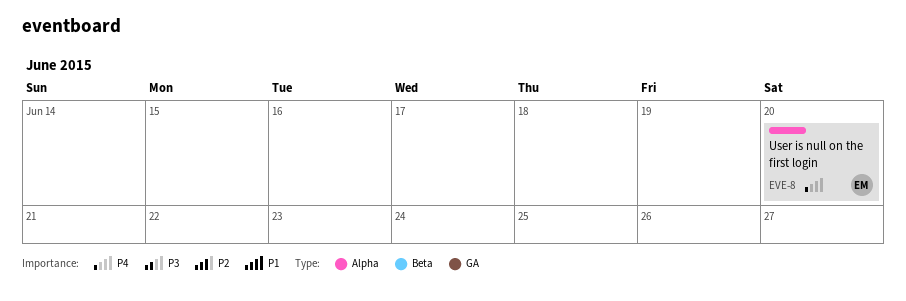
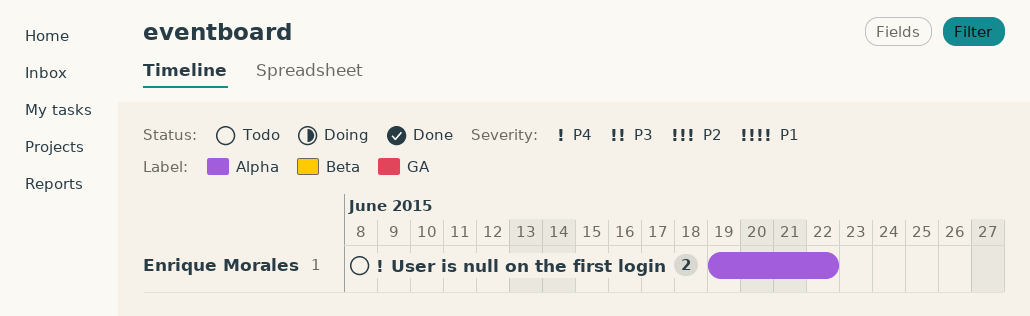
User is null on the first login, due: Jun 20 -> Jun 22

